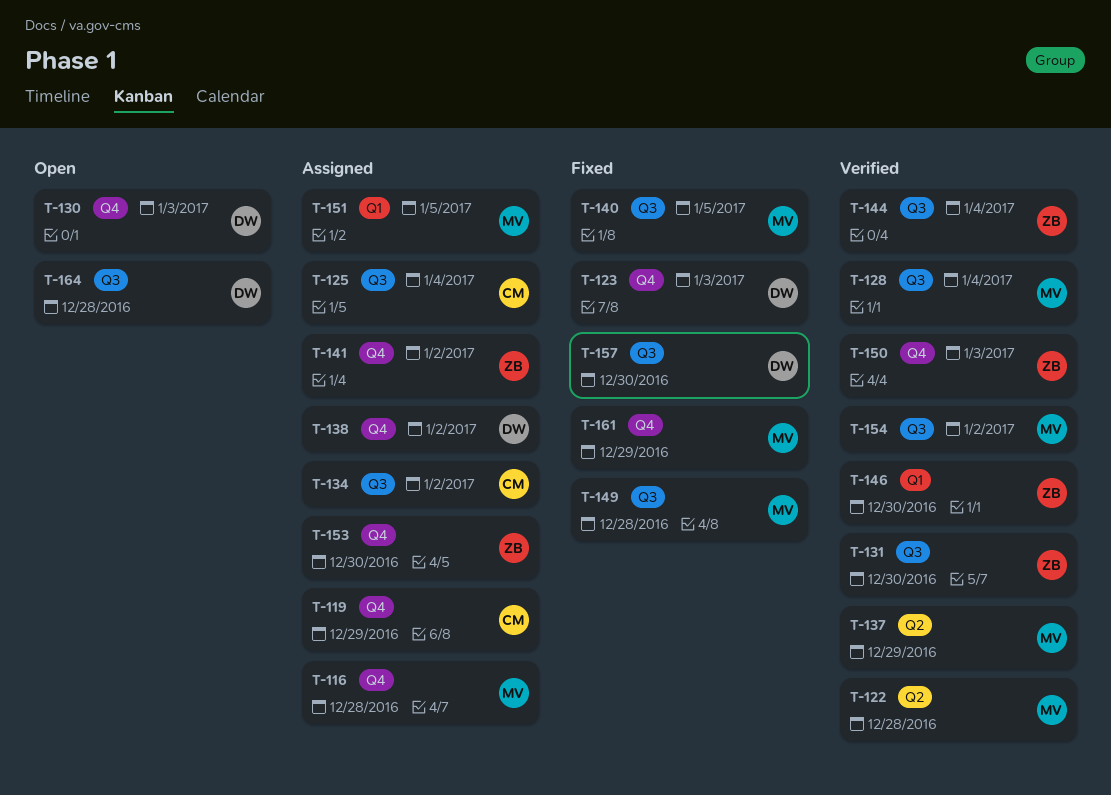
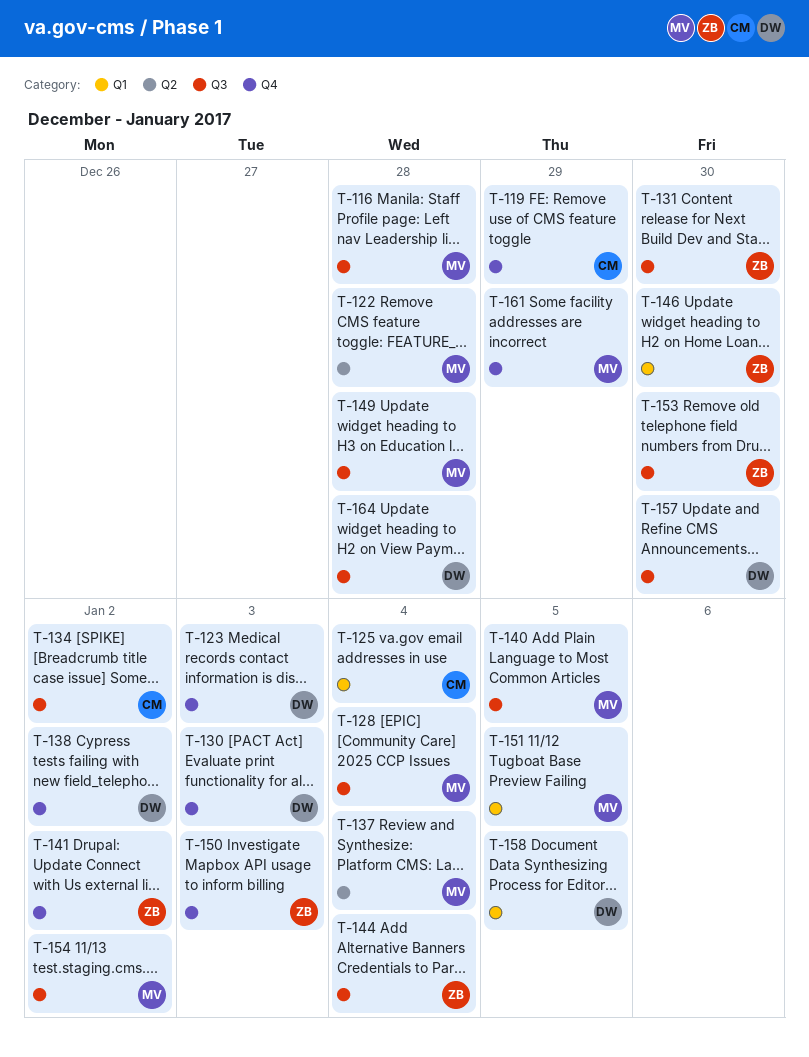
T-116, label: Q4 -> Q3
T-125, label: Q3 -> Q1
T-137, due: Dec 29 -> Jan 4
T-153, label: Q4 -> Q3
T-158: none -> present

